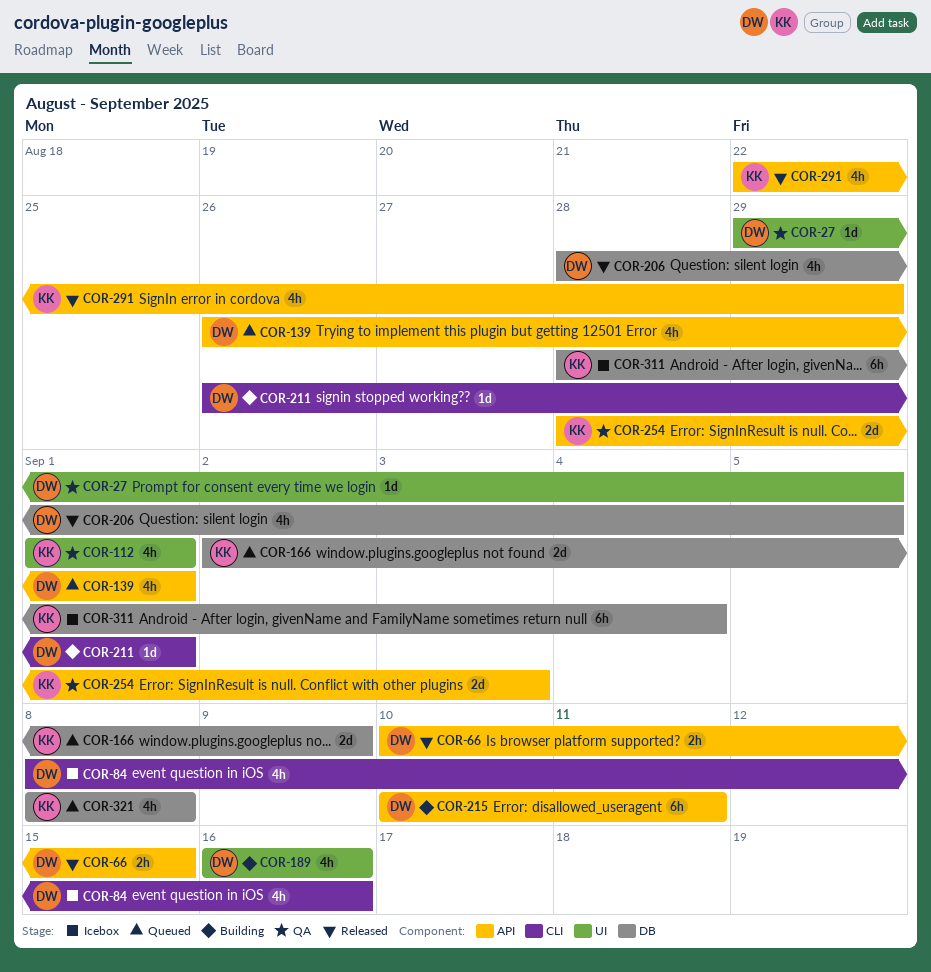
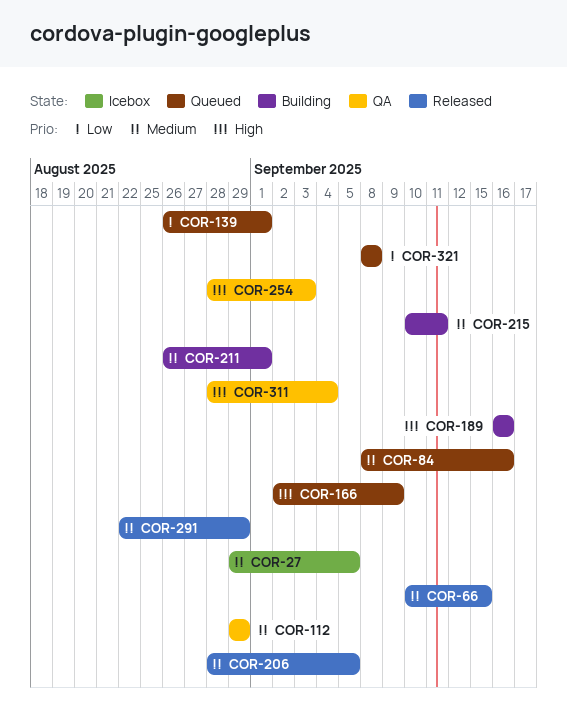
COR-27, status: QA -> Icebox
COR-84, status: Icebox -> Queued
COR-112, start: Sep 1 -> Aug 29
COR-112, due: Sep 1 -> Aug 29
COR-311, status: Icebox -> QA

